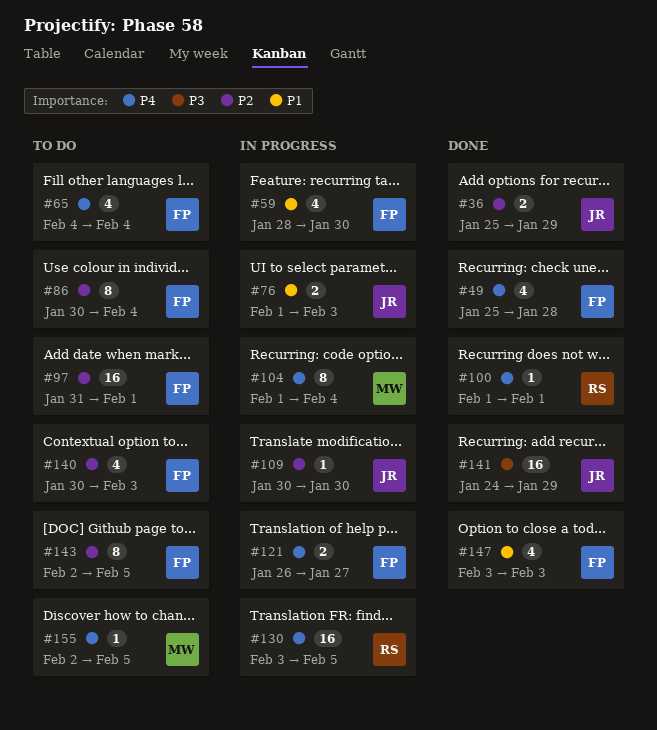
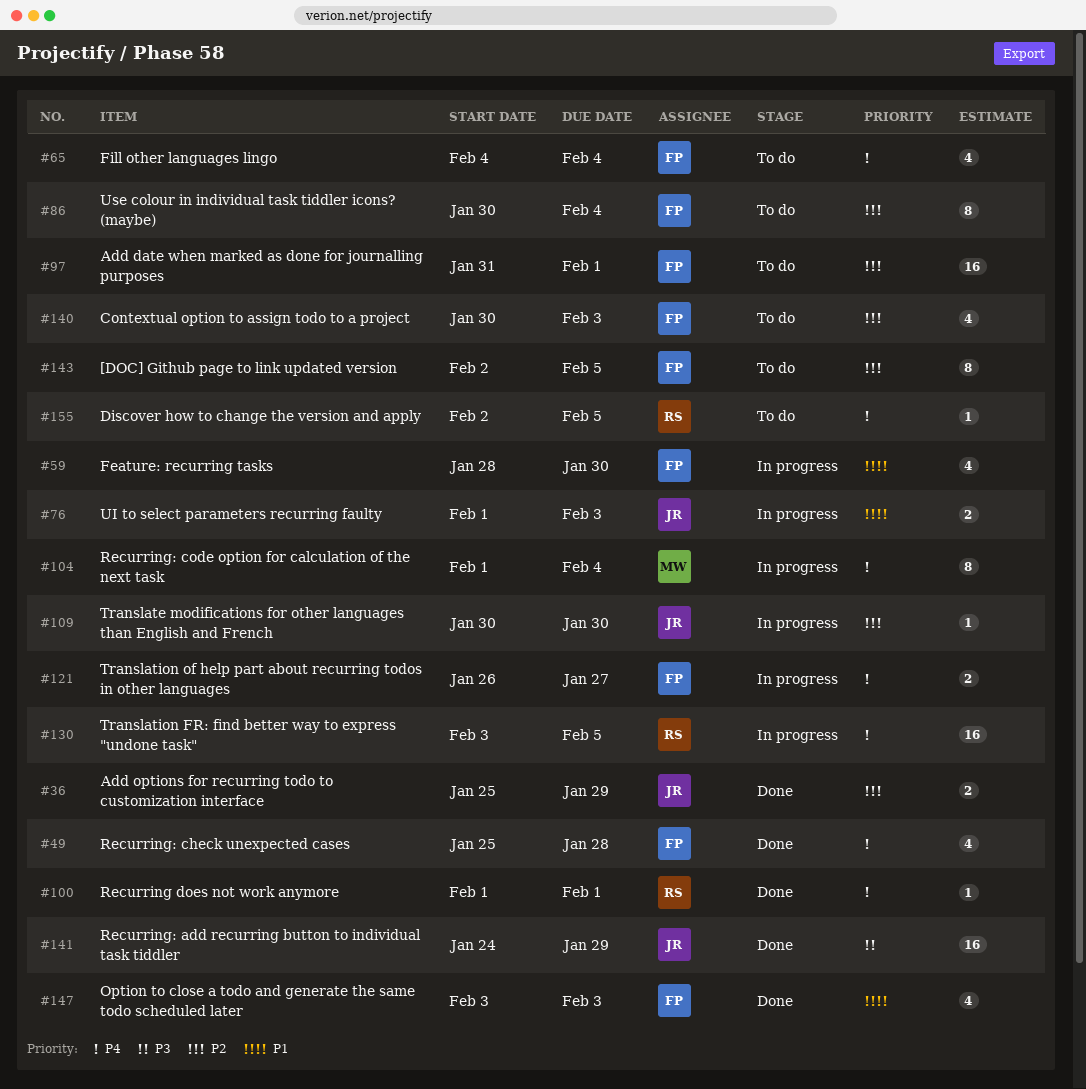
#155, owner: MW -> RS

